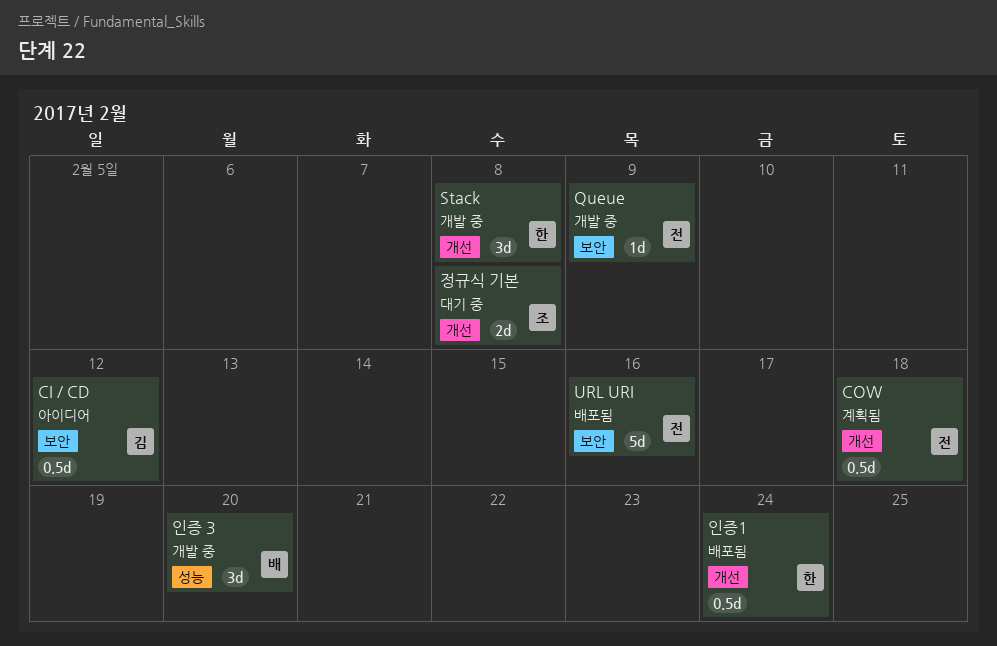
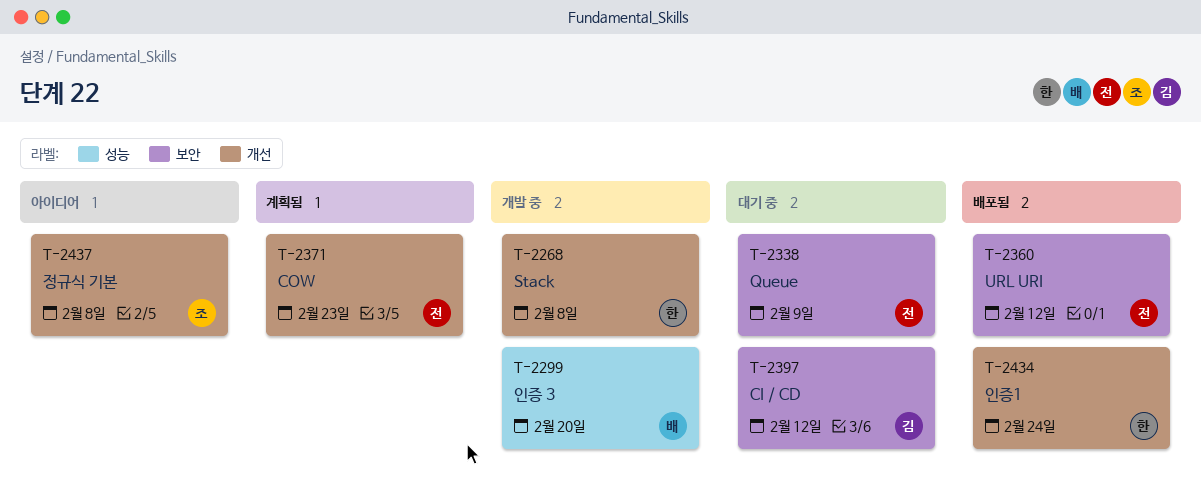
CI / CD, status: 아이디어 -> 대기 중
COW, due: Feb 18 -> Feb 23
Queue, status: 개발 중 -> 대기 중
URL URI, due: Feb 16 -> Feb 12
정규식 기본, status: 대기 중 -> 아이디어

